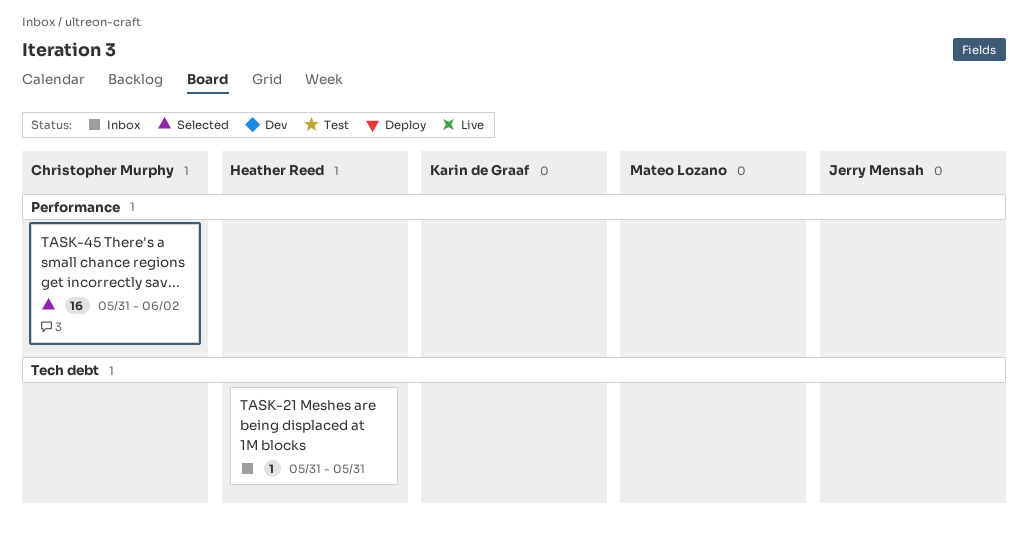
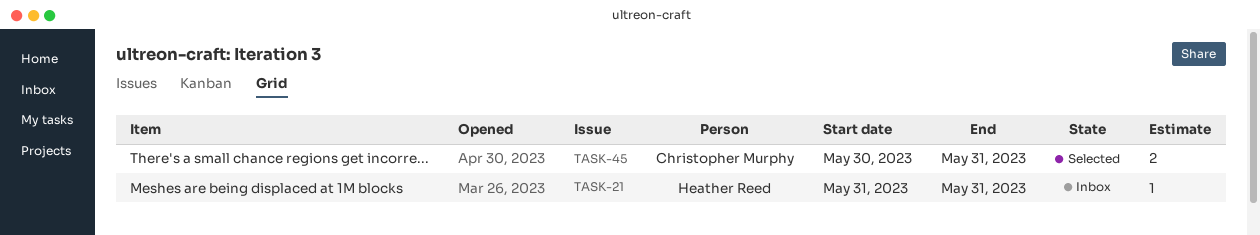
TASK-45, estimate: 16 -> 2
TASK-45, start: May 31 -> May 30
TASK-45, due: Jun 2 -> May 31

